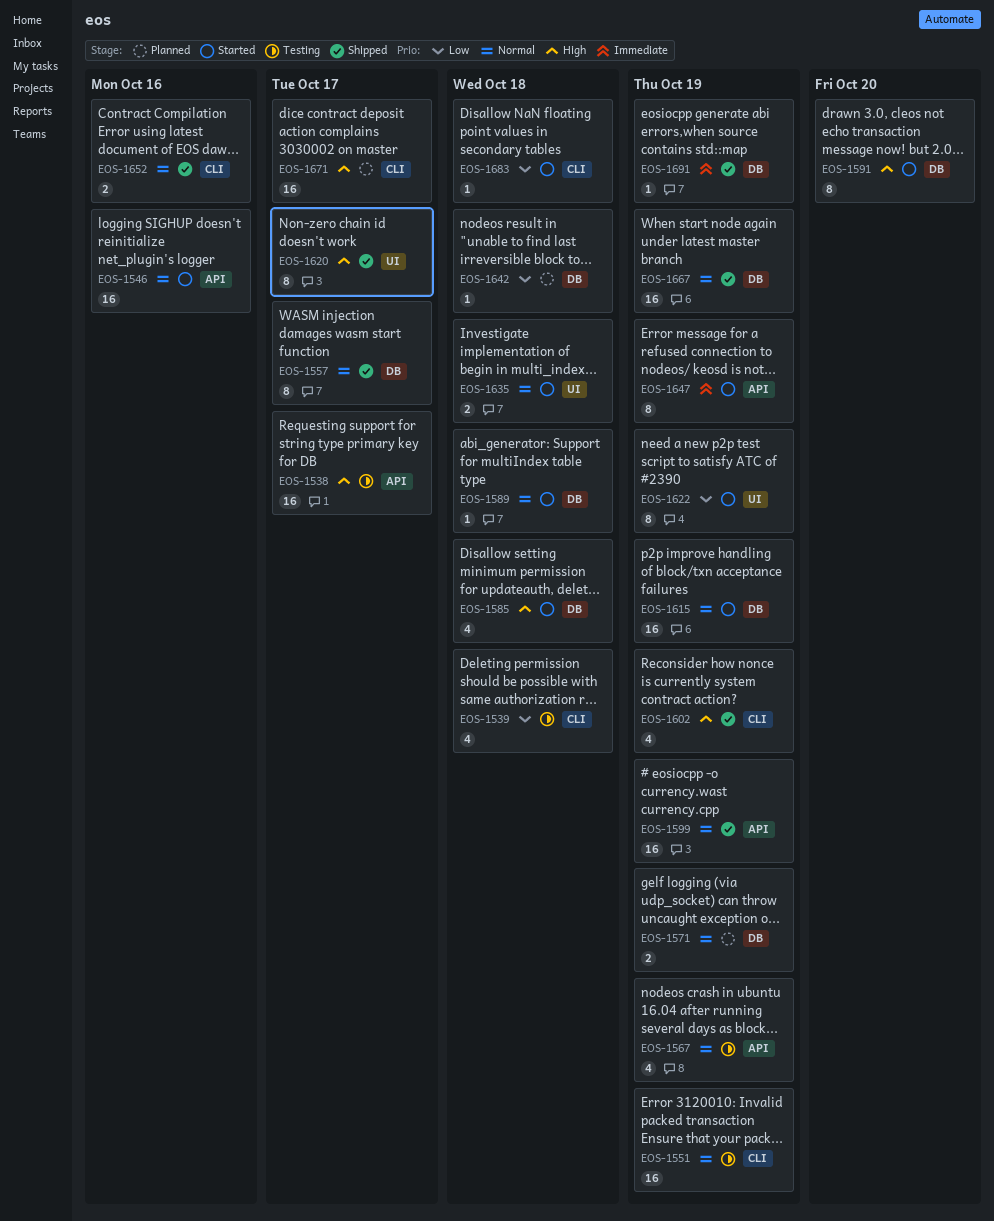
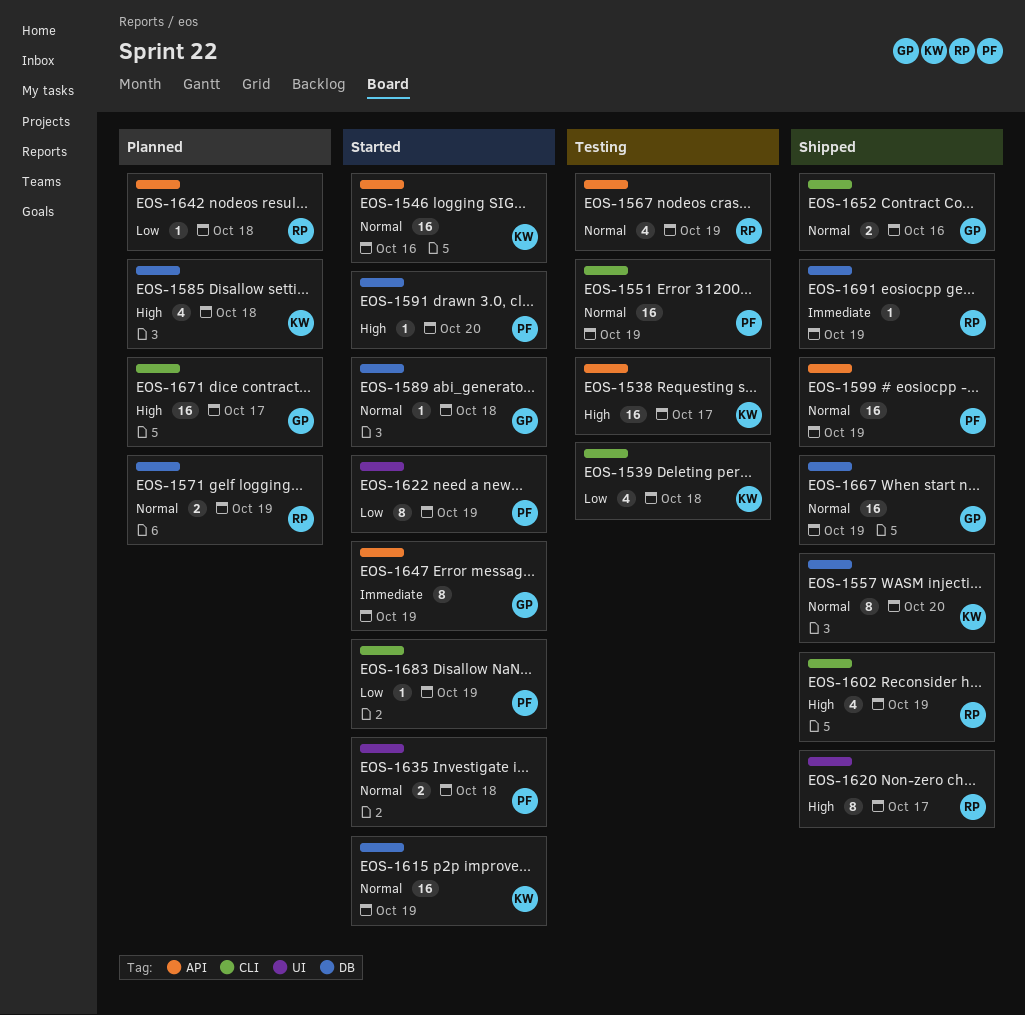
EOS-1557, due: Oct 17 -> Oct 20
EOS-1585, status: Started -> Planned
EOS-1591, estimate: 8 -> 1
EOS-1642, label: DB -> API
EOS-1683, due: Oct 18 -> Oct 19

